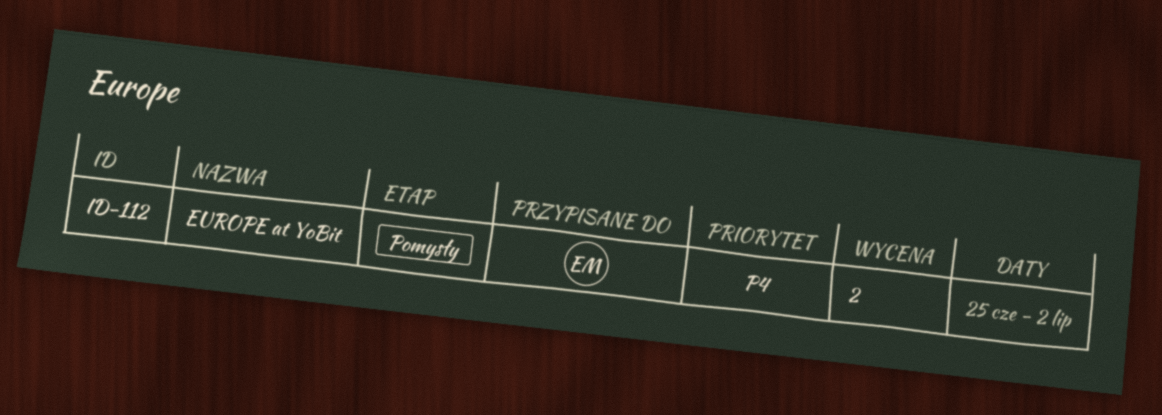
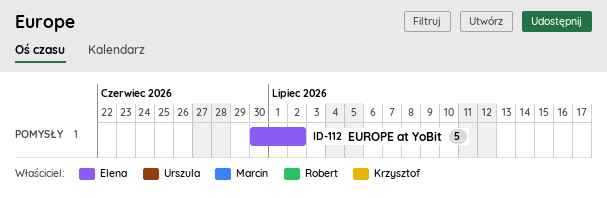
ID-112, estimate: 2 -> 5
ID-112, start: Jun 25 -> Jun 30

